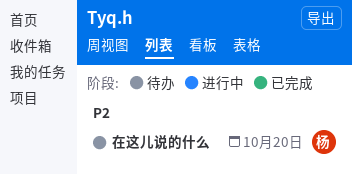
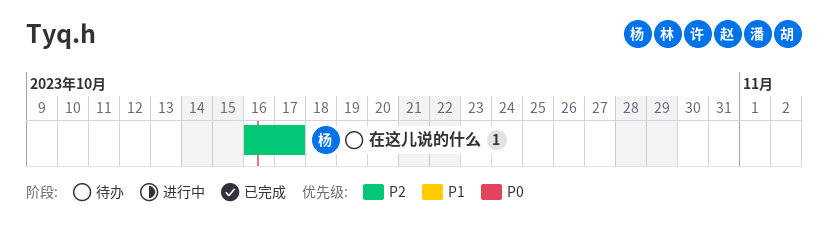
在这儿说的什么, due: Oct 20 -> Oct 17

